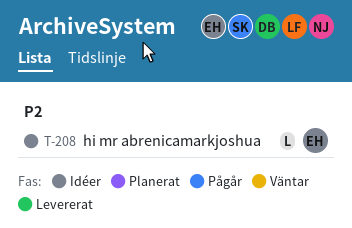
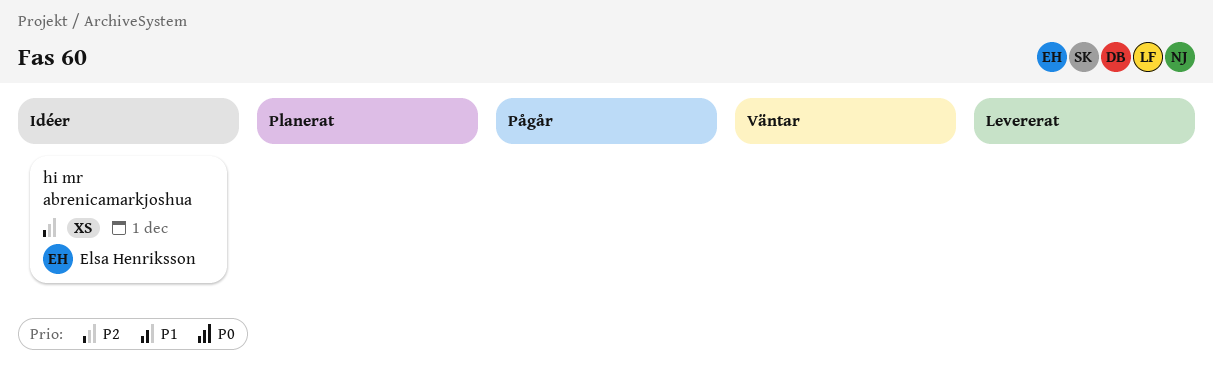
hi mr abrenicamarkjoshua, estimate: L -> XS

